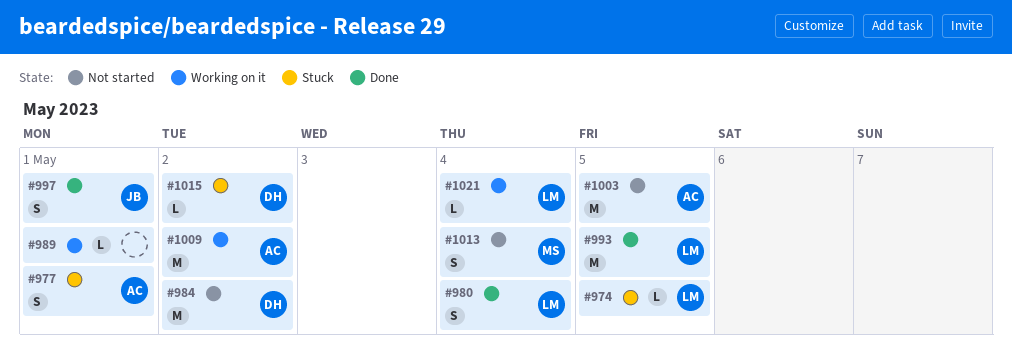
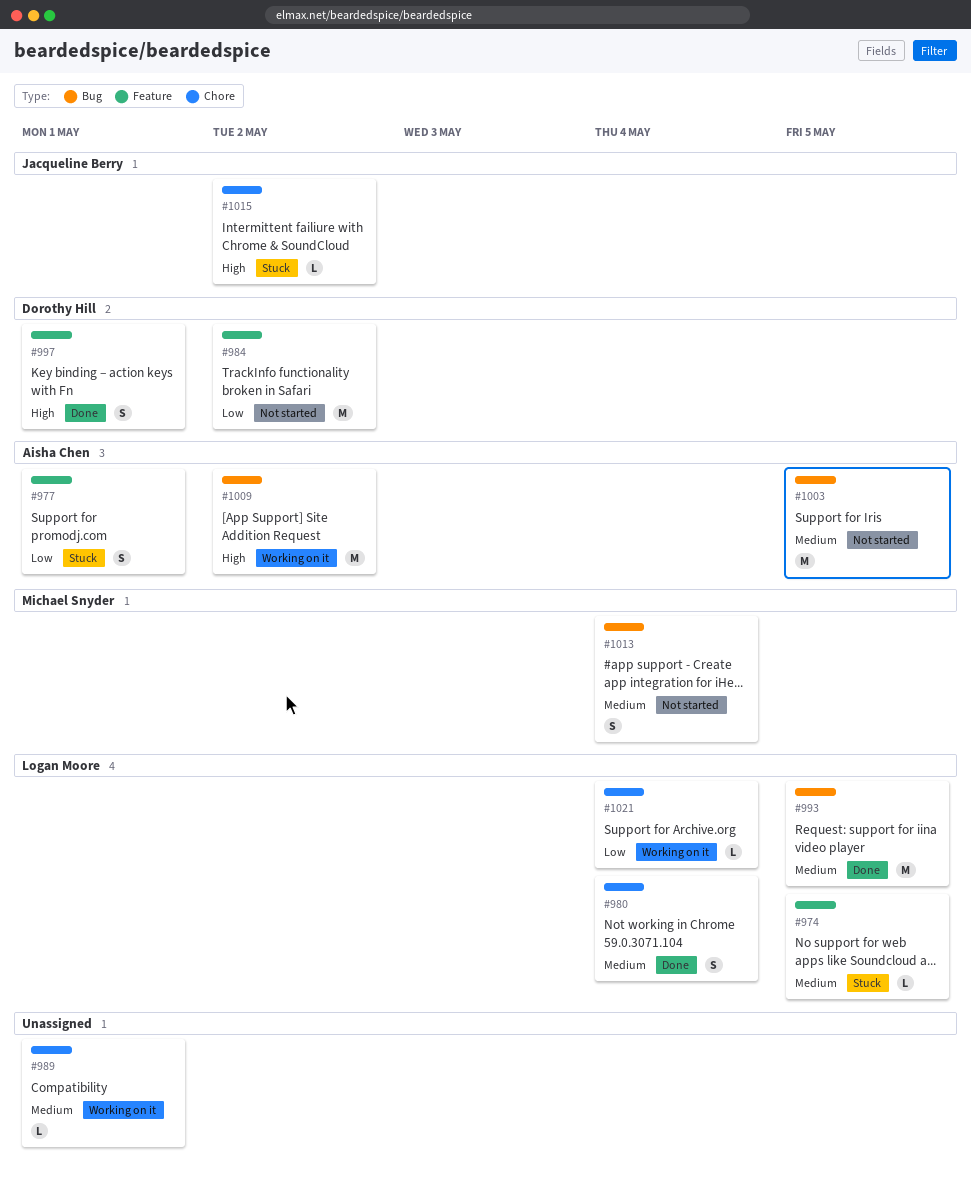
#997, owner: Jacqueline Berry -> Dorothy Hill
#1015, owner: Dorothy Hill -> Jacqueline Berry

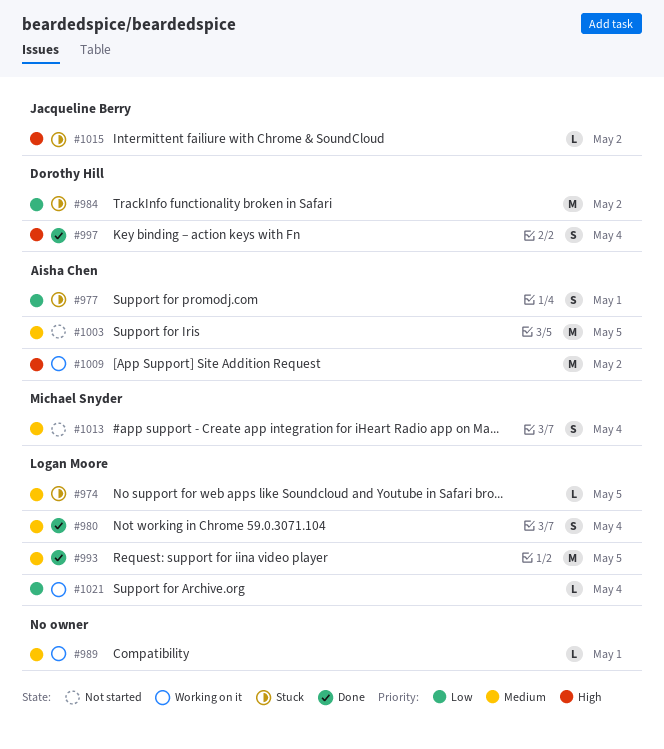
#984, status: Not started -> Stuck
#997, due: May 1 -> May 4

